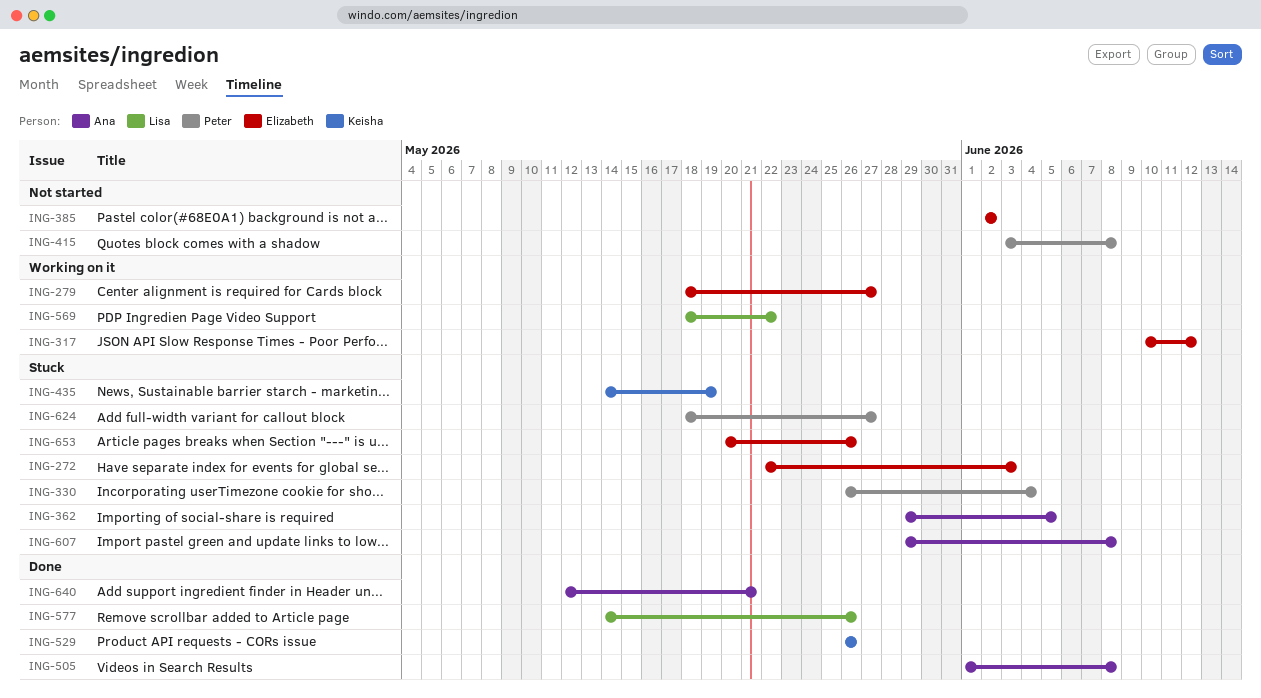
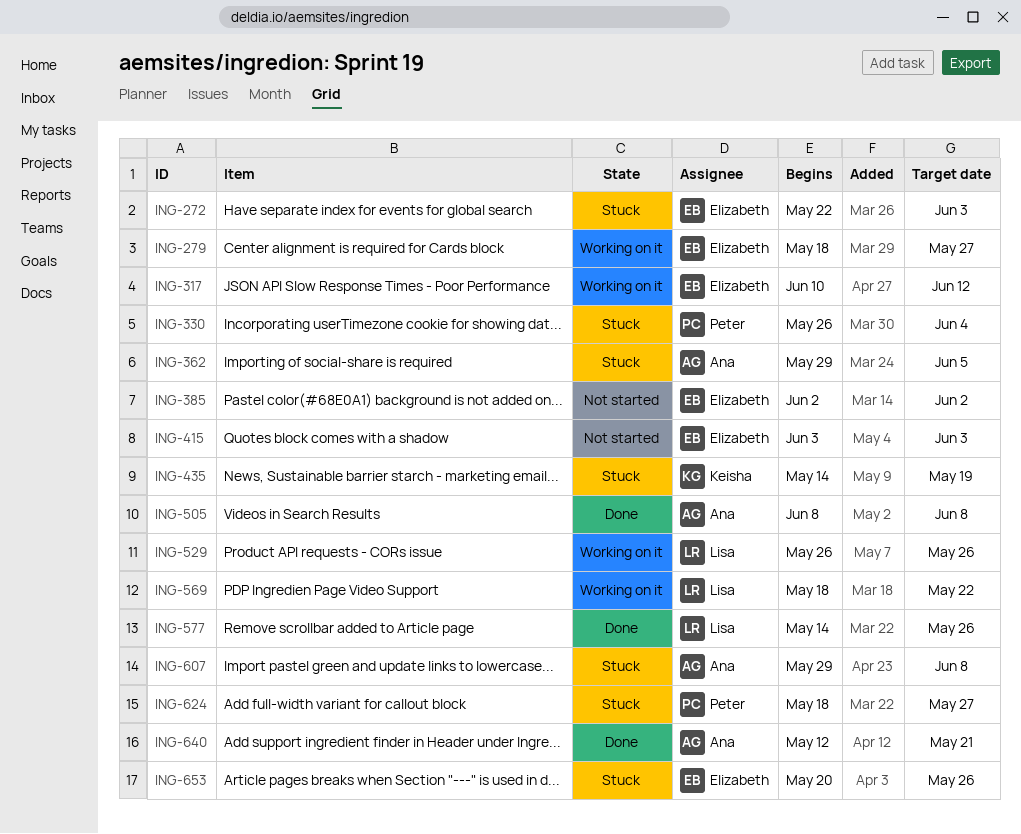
ING-415, owner: Peter -> Elizabeth
ING-415, due: Jun 8 -> Jun 3
ING-505, start: Jun 1 -> Jun 8
ING-529, status: Done -> Working on it
ING-529, owner: Keisha -> Lisa

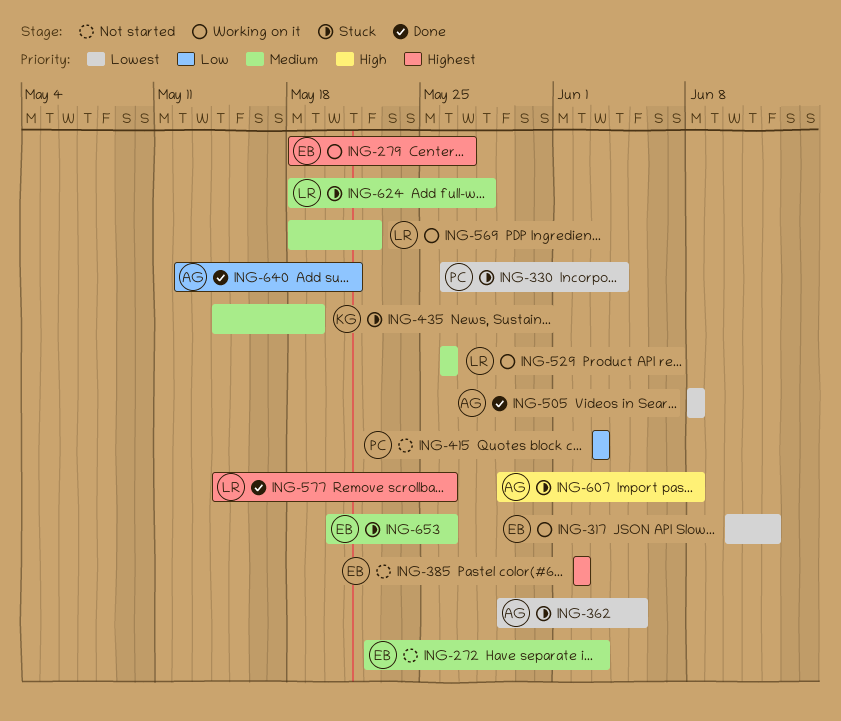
ING-272, status: Stuck -> Not started
ING-415, owner: Elizabeth -> Peter
ING-624, owner: Peter -> Lisa
ING-624, due: May 27 -> May 28

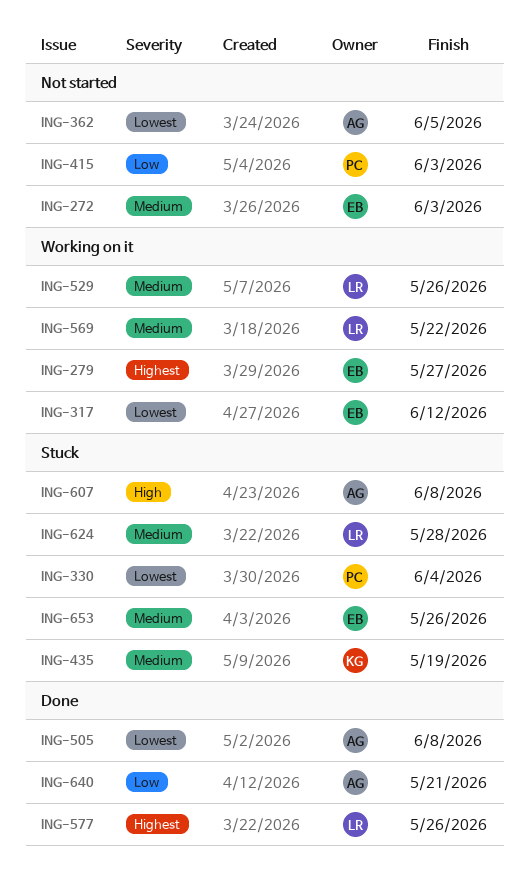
ING-362, status: Stuck -> Not started
ING-385: present -> none

